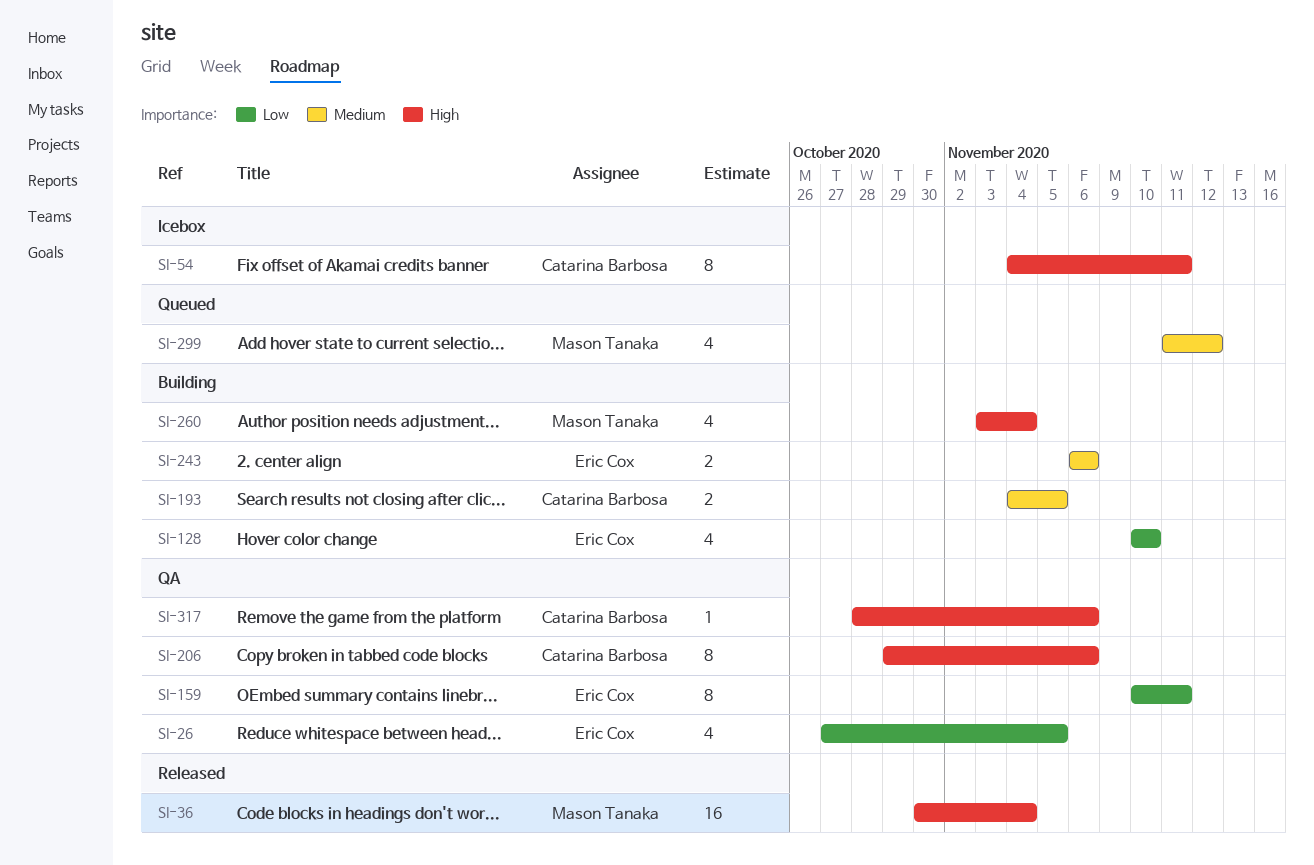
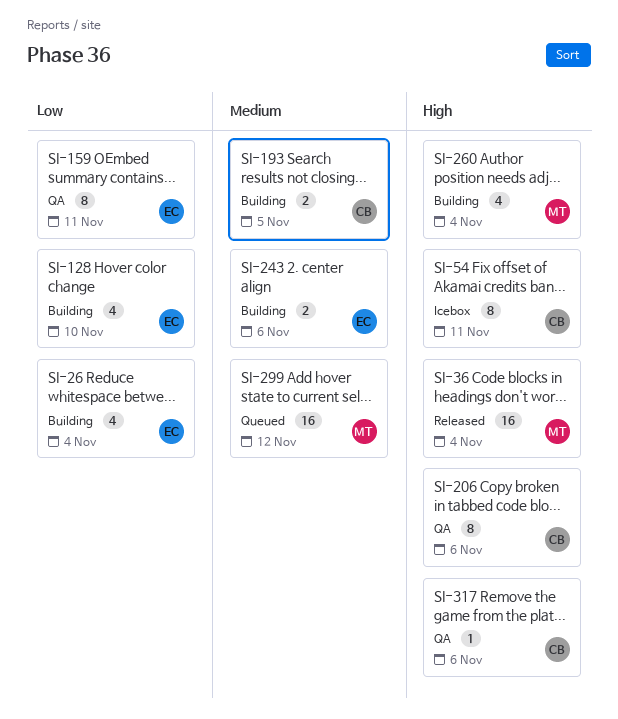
SI-26, status: QA -> Building
SI-26, due: Nov 5 -> Nov 4
SI-299, estimate: 4 -> 16

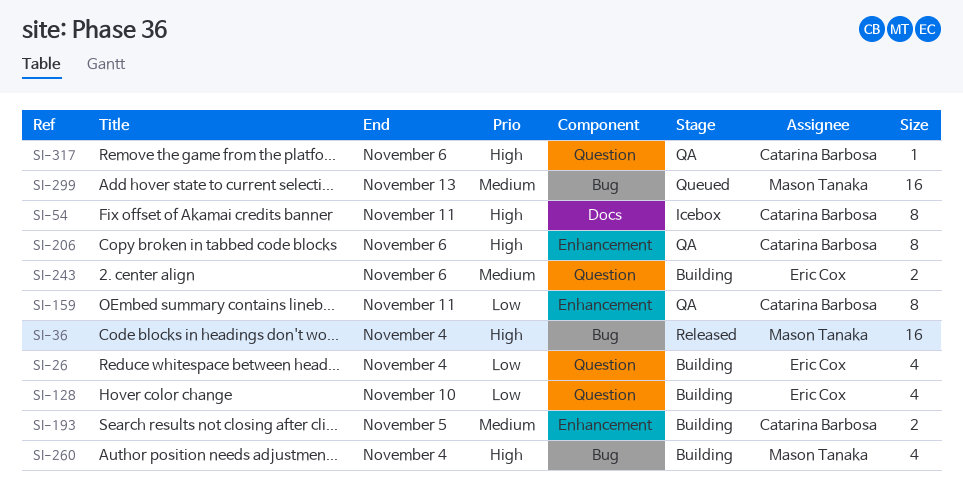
SI-159, owner: Eric Cox -> Catarina Barbosa
SI-299, due: Nov 12 -> Nov 13

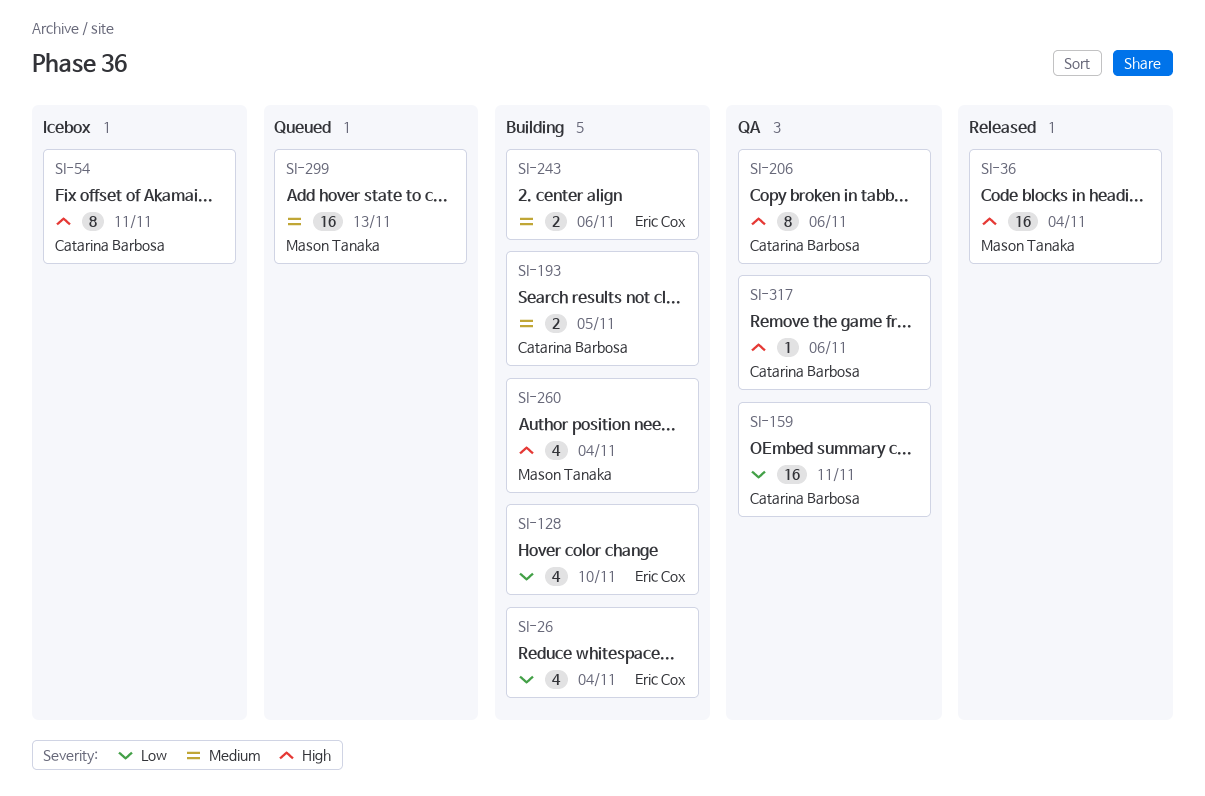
SI-159, estimate: 8 -> 16

